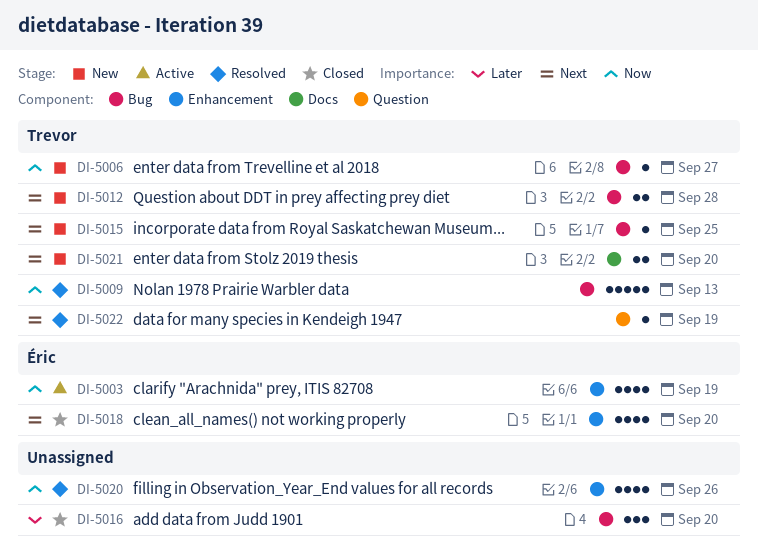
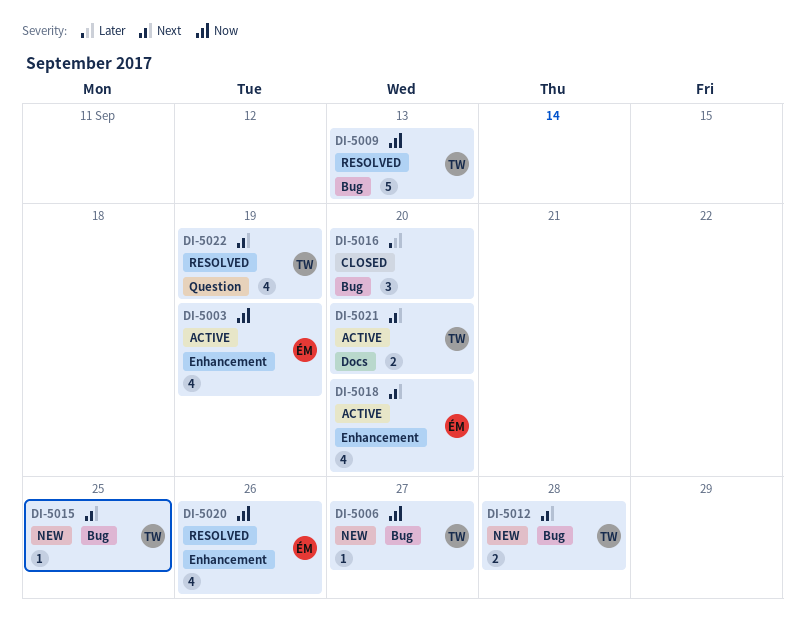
DI-5018, status: Closed -> Active
DI-5020, owner: none -> Éric
DI-5021, status: New -> Active
DI-5022, estimate: 1 -> 4

